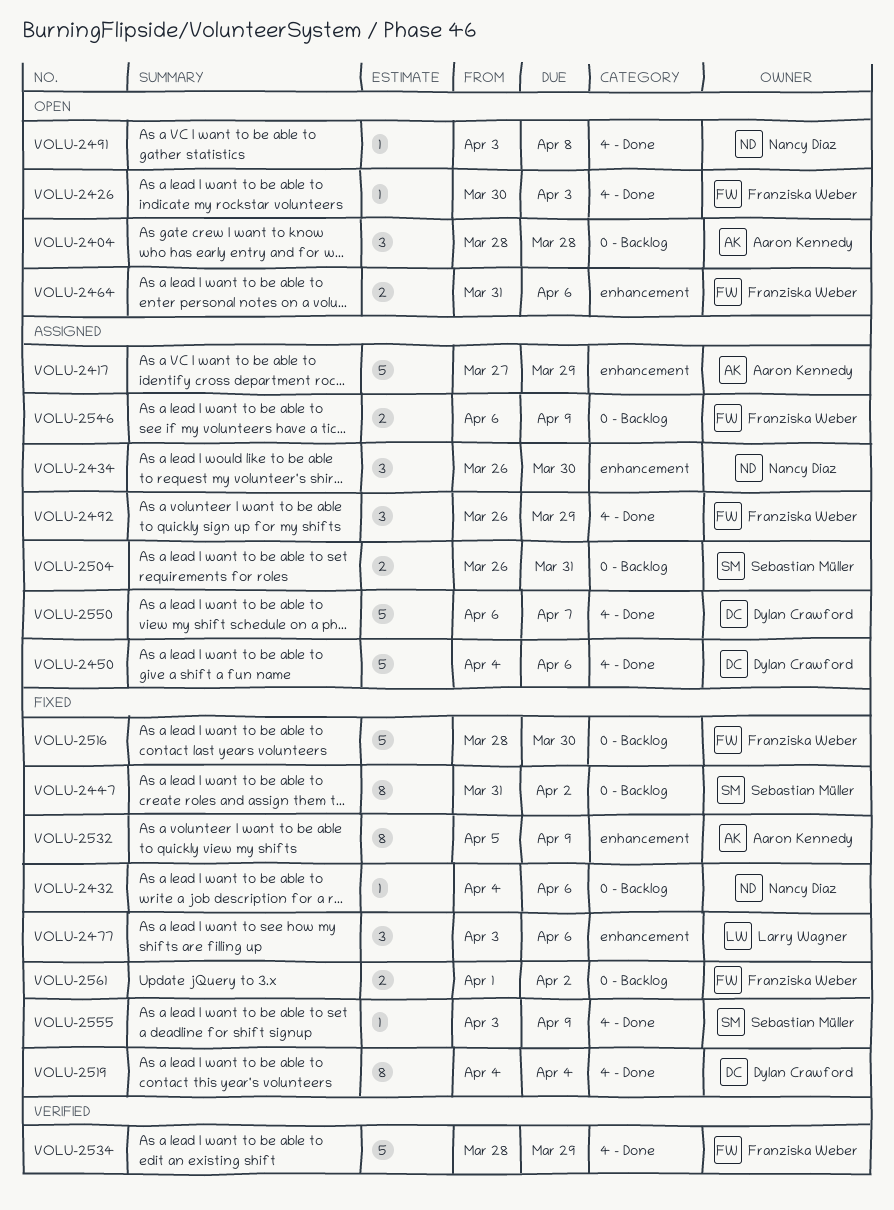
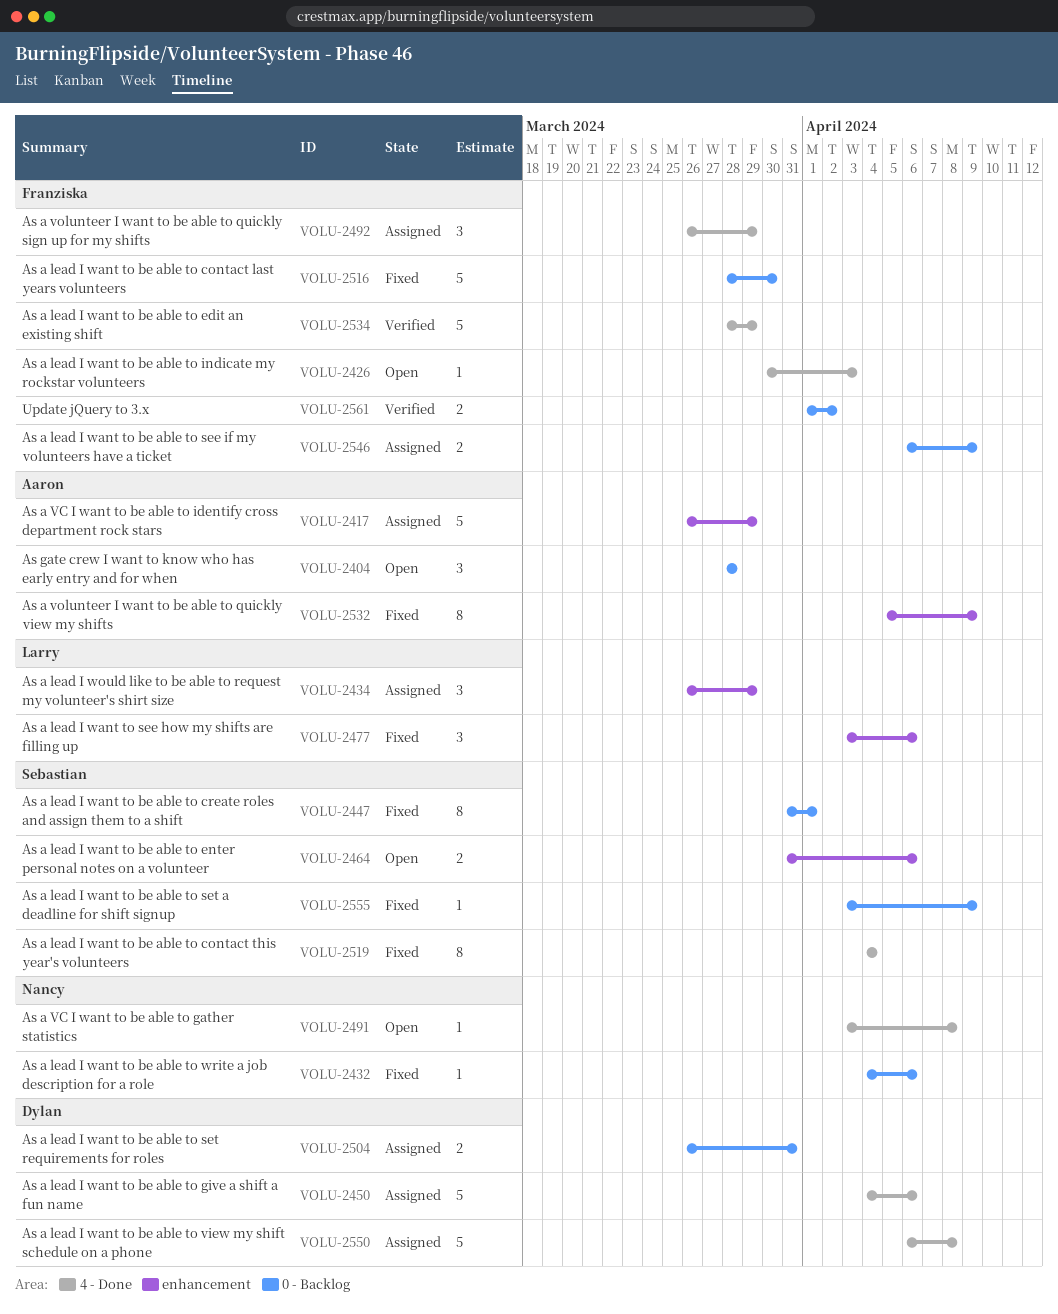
VOLU-2417, start: Mar 27 -> Mar 26
VOLU-2434, owner: Nancy Diaz -> Larry Wagner
VOLU-2434, due: Mar 30 -> Mar 29
VOLU-2447, due: Apr 2 -> Apr 1
VOLU-2464, owner: Franziska Weber -> Sebastian Müller
VOLU-2504, owner: Sebastian Müller -> Dylan Crawford
VOLU-2519, owner: Dylan Crawford -> Sebastian Müller
VOLU-2550, due: Apr 7 -> Apr 8
VOLU-2555, label: 4 - Done -> 0 - Backlog
VOLU-2561, status: Fixed -> Verified

